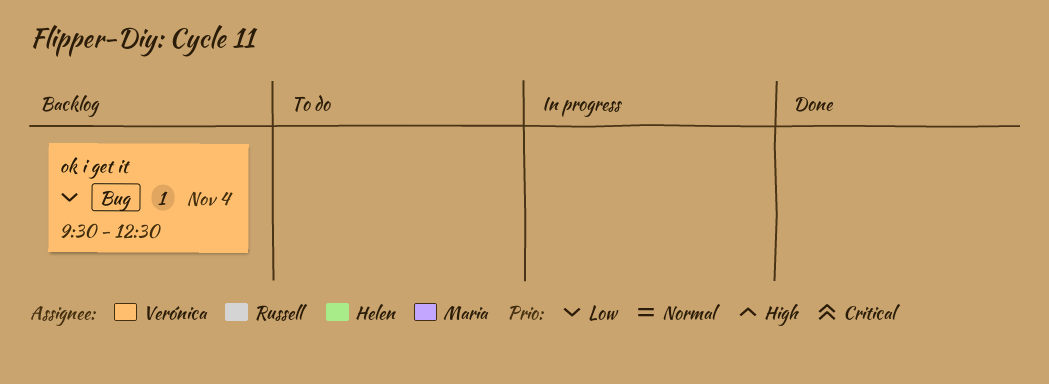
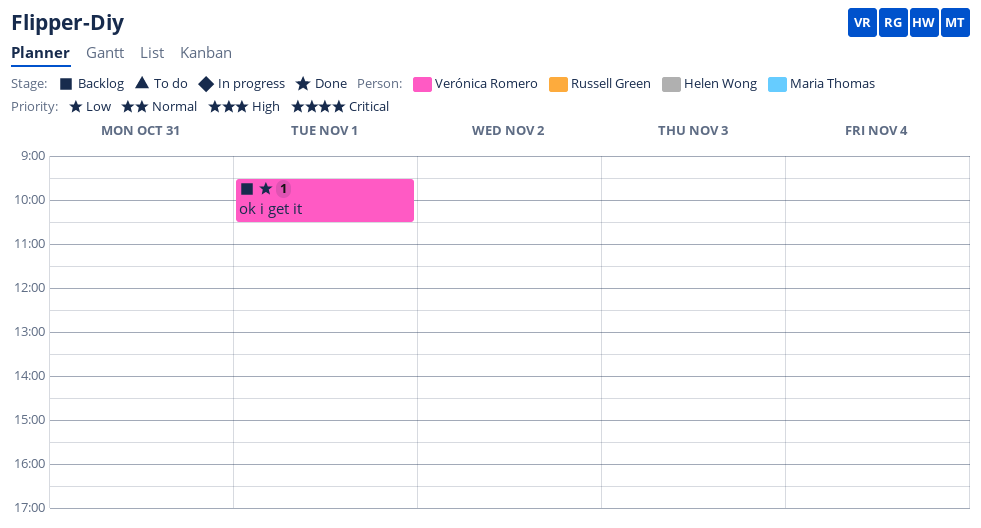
ok i get it, day: Nov 4 -> Nov 1
ok i get it, ends: 12:30 -> 10:30

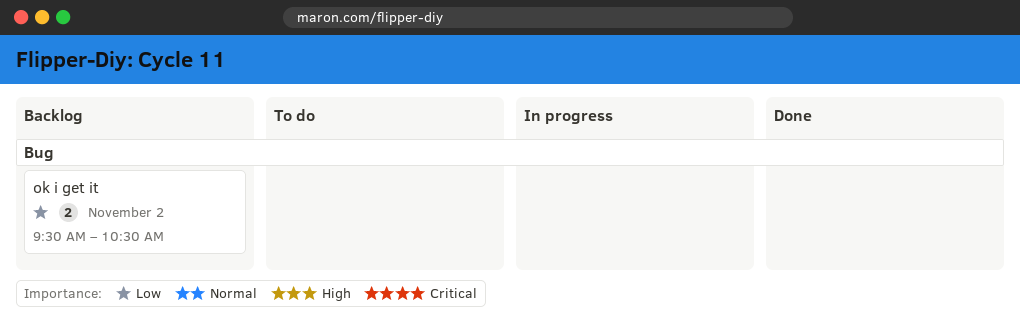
ok i get it, estimate: 1 -> 2
ok i get it, day: Nov 1 -> Nov 2

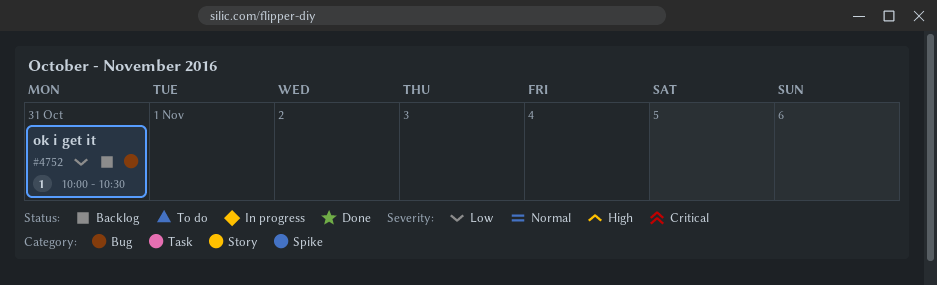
ok i get it, estimate: 2 -> 1
ok i get it, day: Nov 2 -> Oct 31
ok i get it, begins: 09:30 -> 10:00

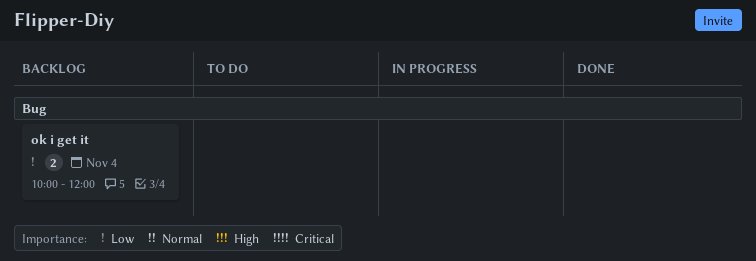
ok i get it, estimate: 1 -> 2
ok i get it, day: Oct 31 -> Nov 4
ok i get it, ends: 10:30 -> 12:00

